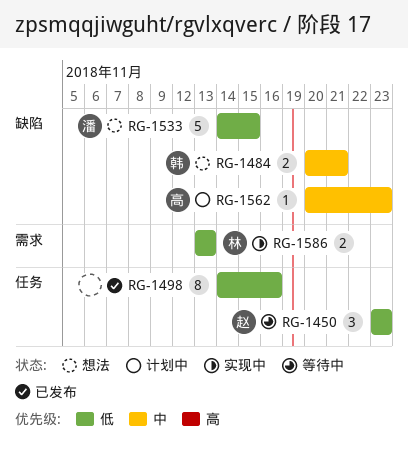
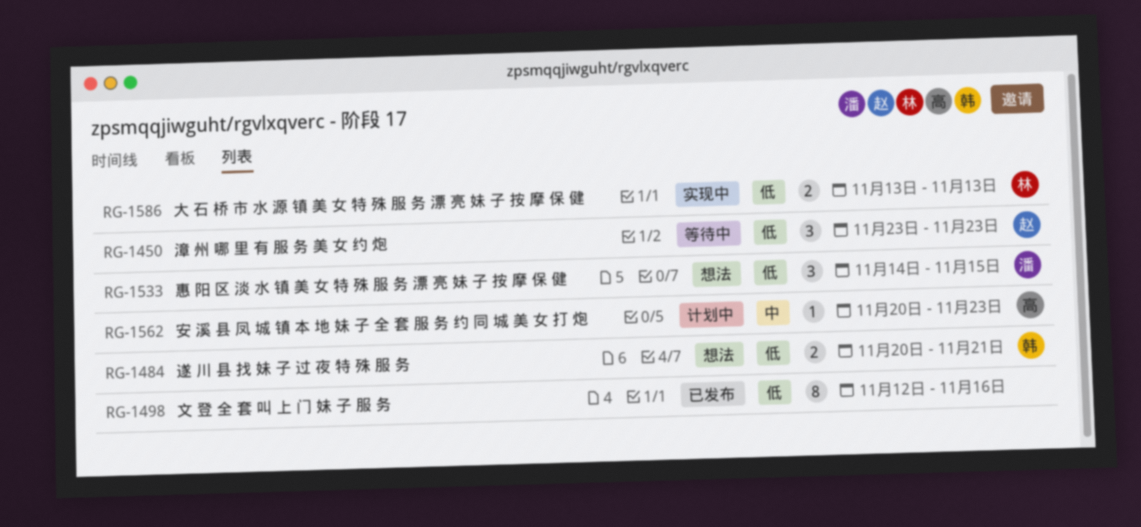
RG-1484, priority: 中 -> 低
RG-1498, start: Nov 14 -> Nov 12
RG-1533, estimate: 5 -> 3

